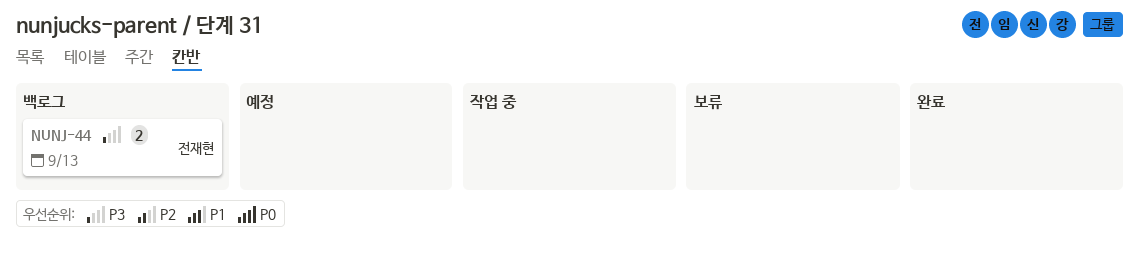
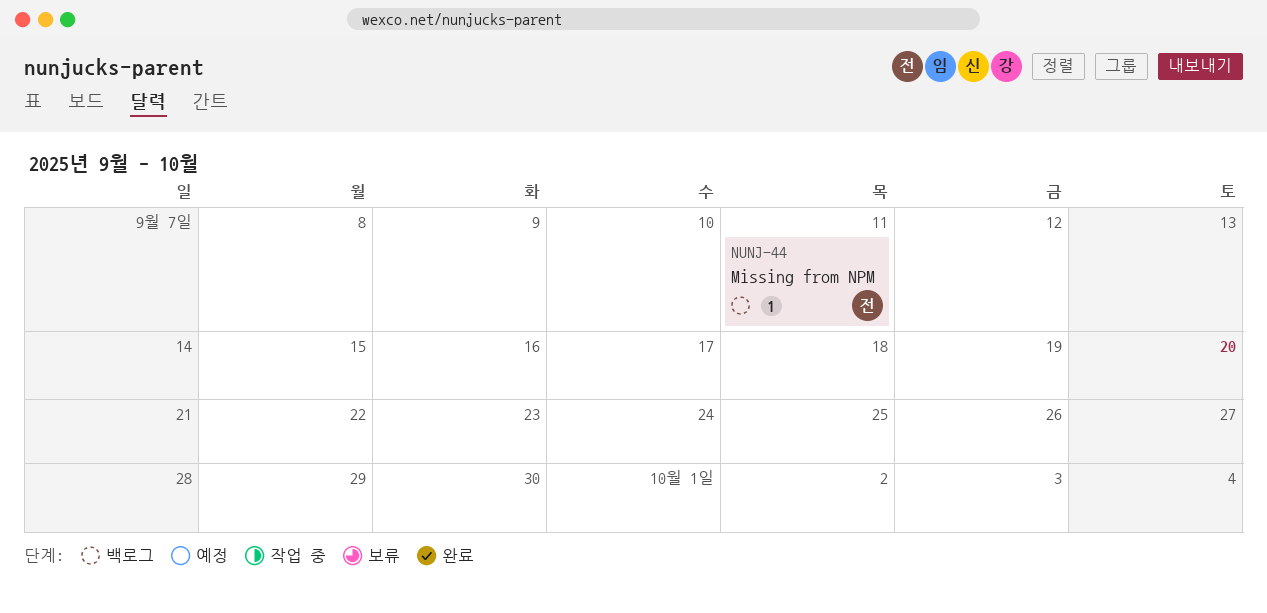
NUNJ-44, estimate: 2 -> 1
NUNJ-44, due: Sep 13 -> Sep 11

